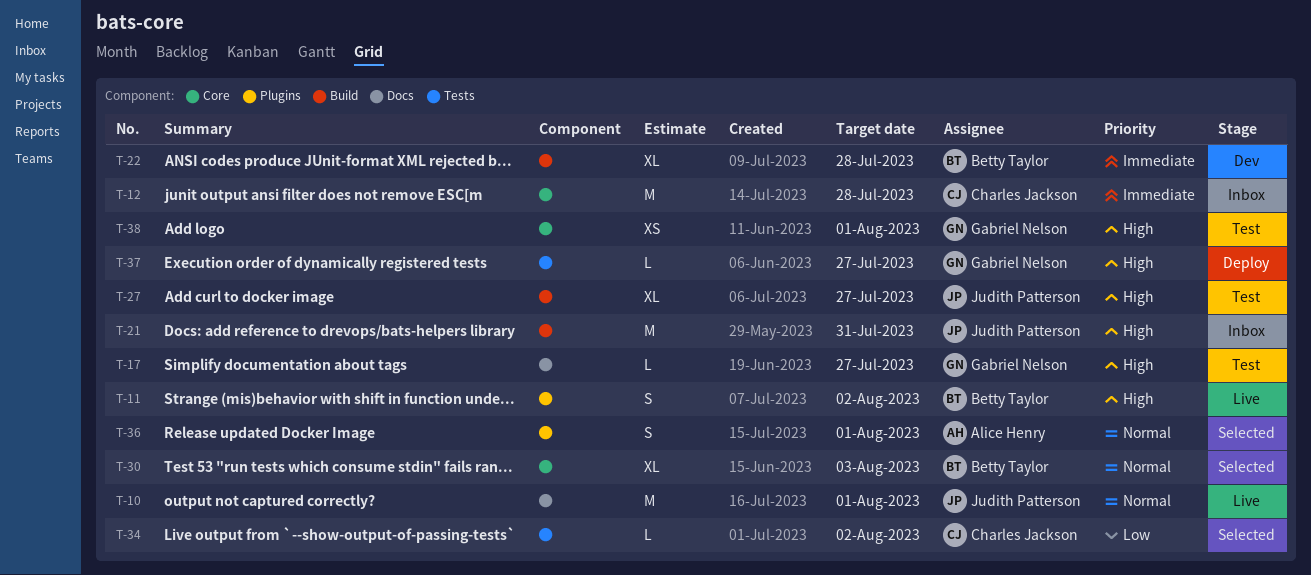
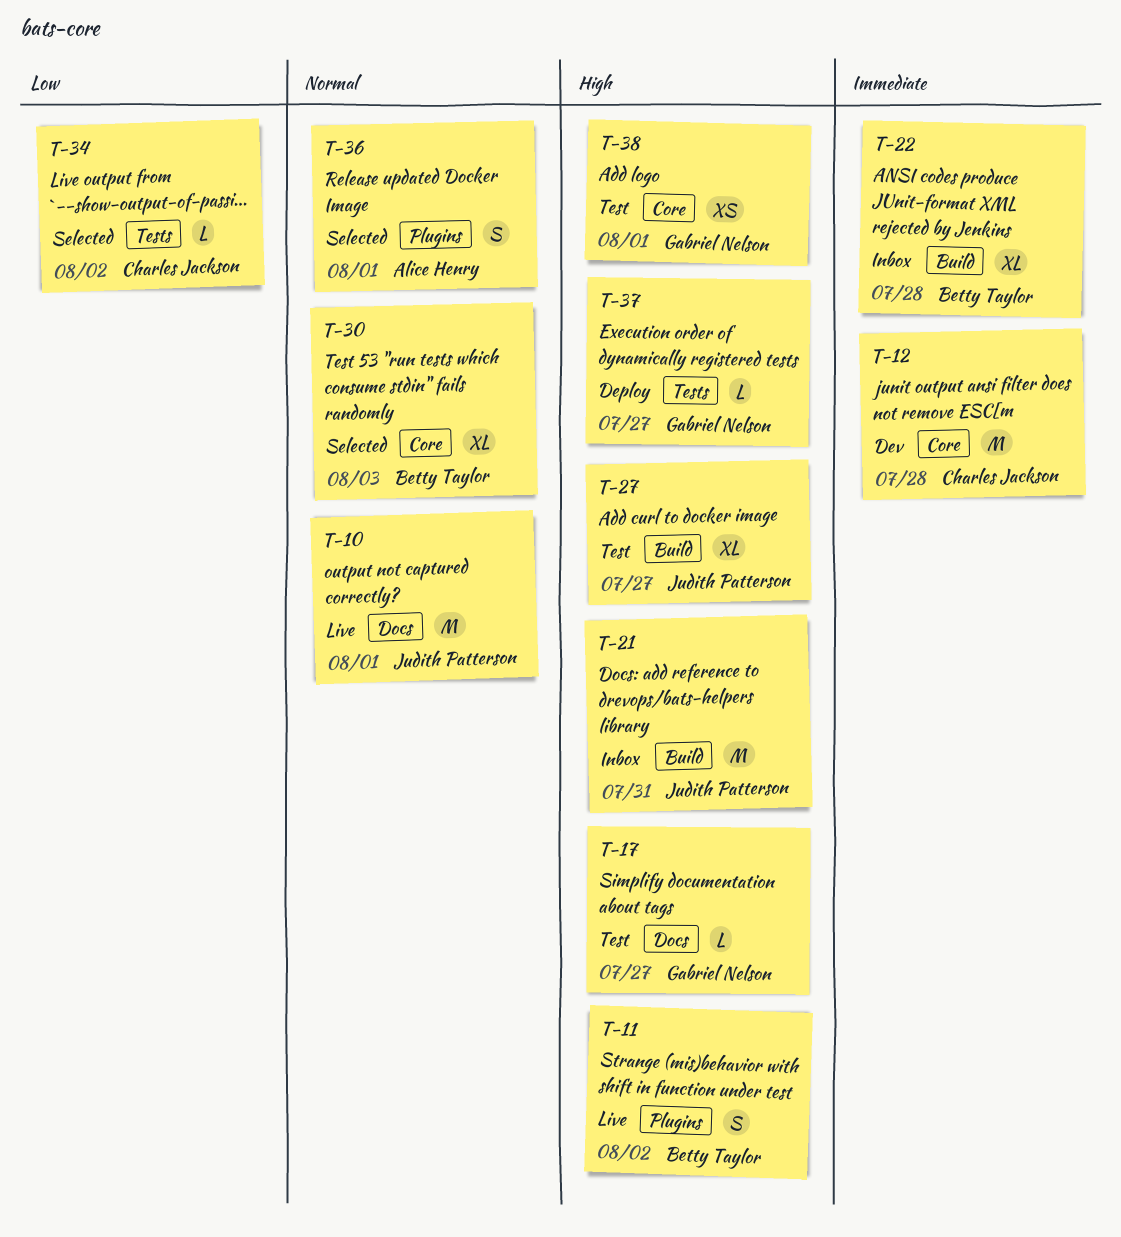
T-12, status: Inbox -> Dev
T-22, status: Dev -> Inbox

